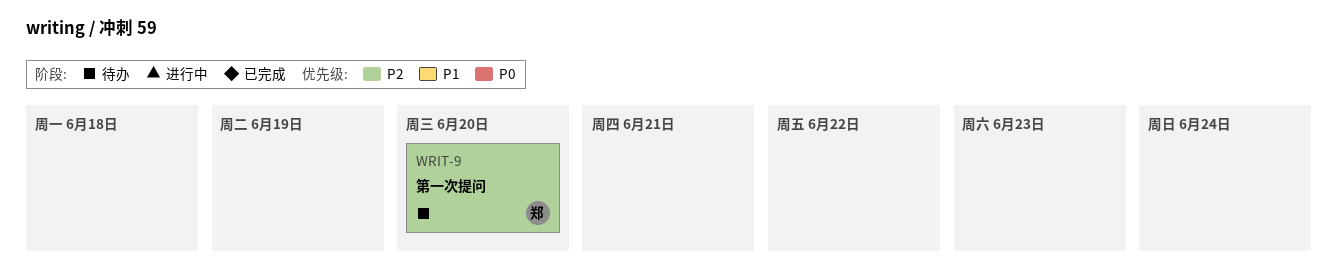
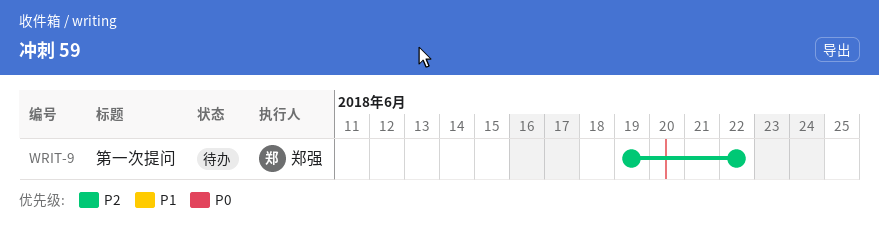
WRIT-9, due: Jun 20 -> Jun 22

